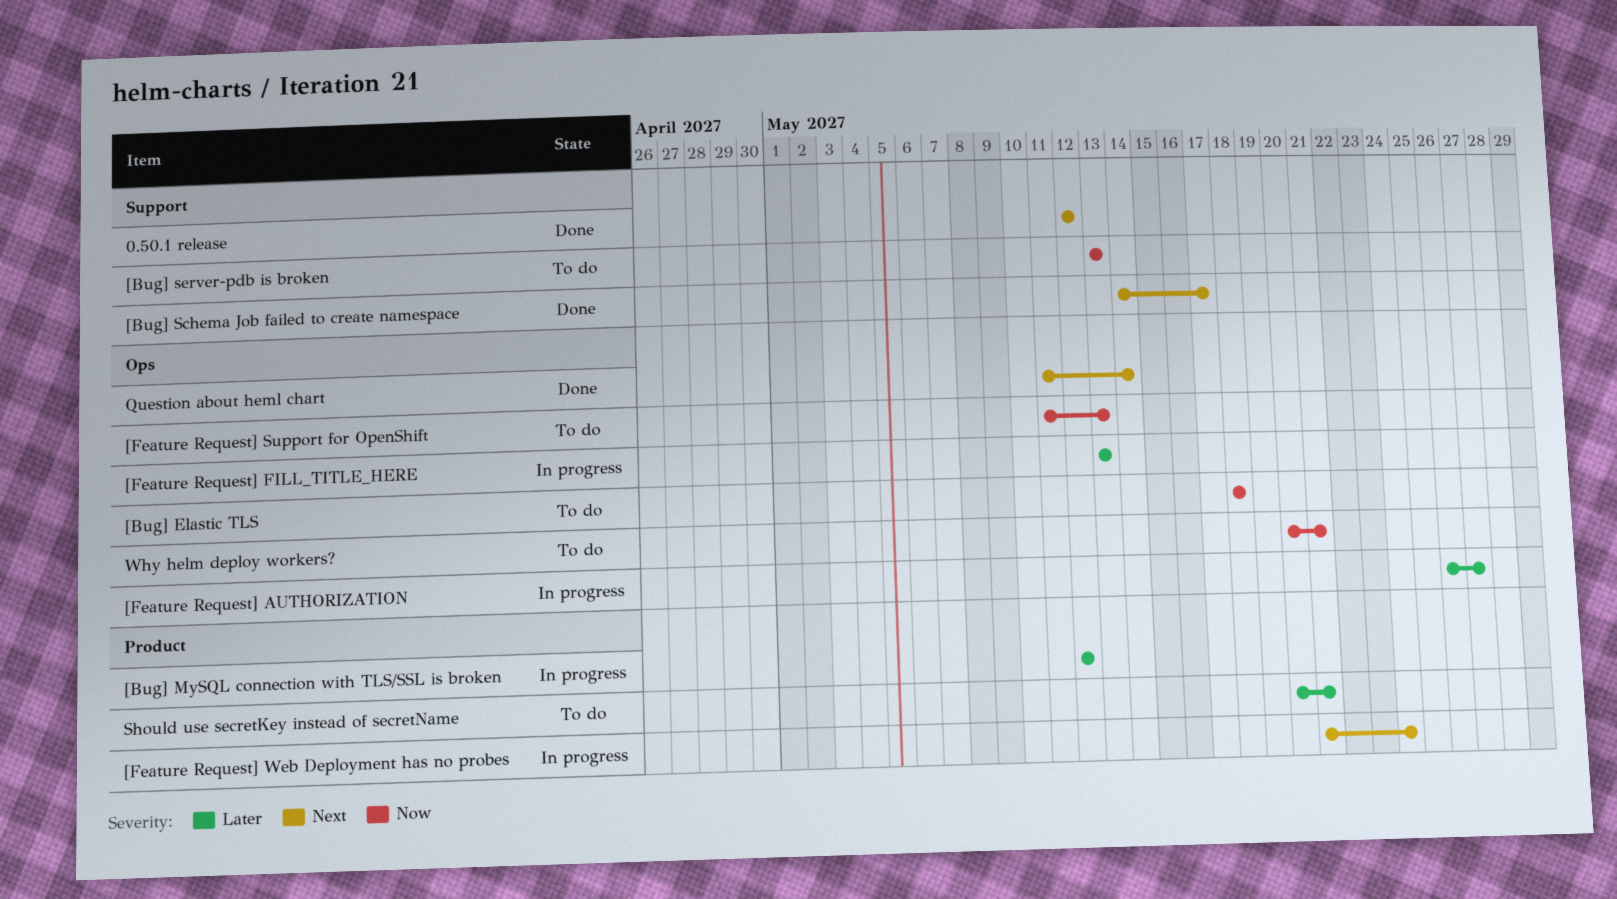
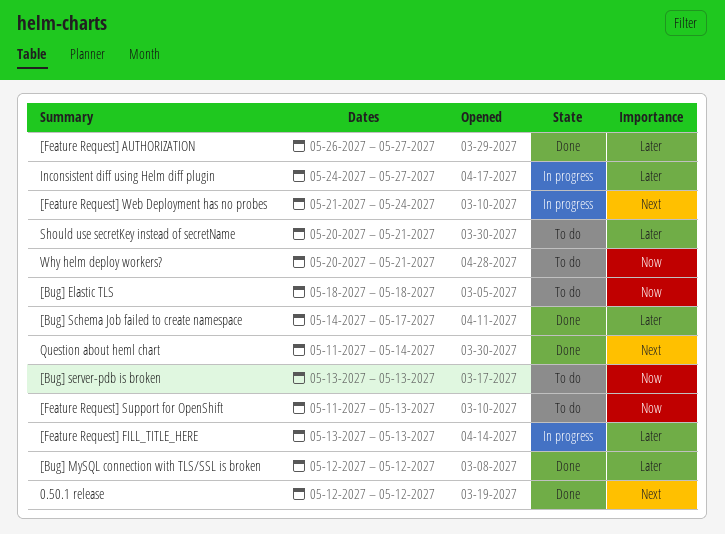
[Bug] MySQL connection with TLS/SSL is broken, status: In progress -> Done
[Bug] Schema Job failed to create namespace, priority: Next -> Later
[Feature Request] AUTHORIZATION, status: In progress -> Done
Inconsistent diff using Helm diff plugin: none -> present

